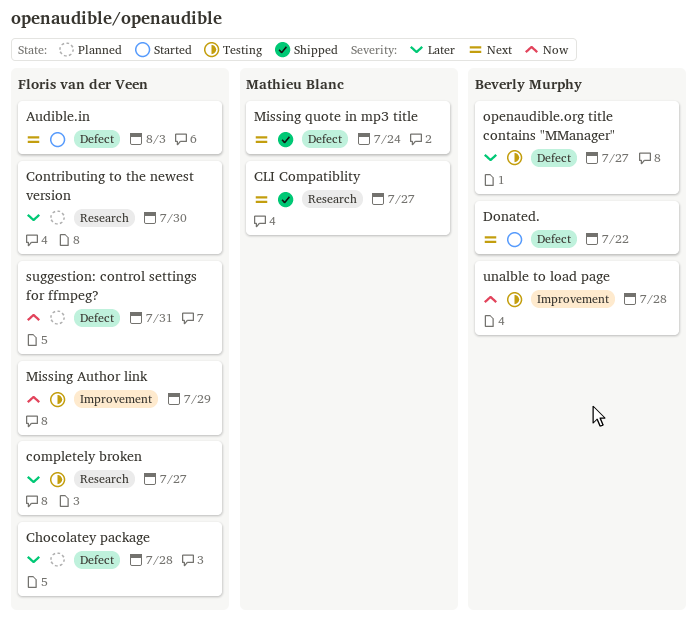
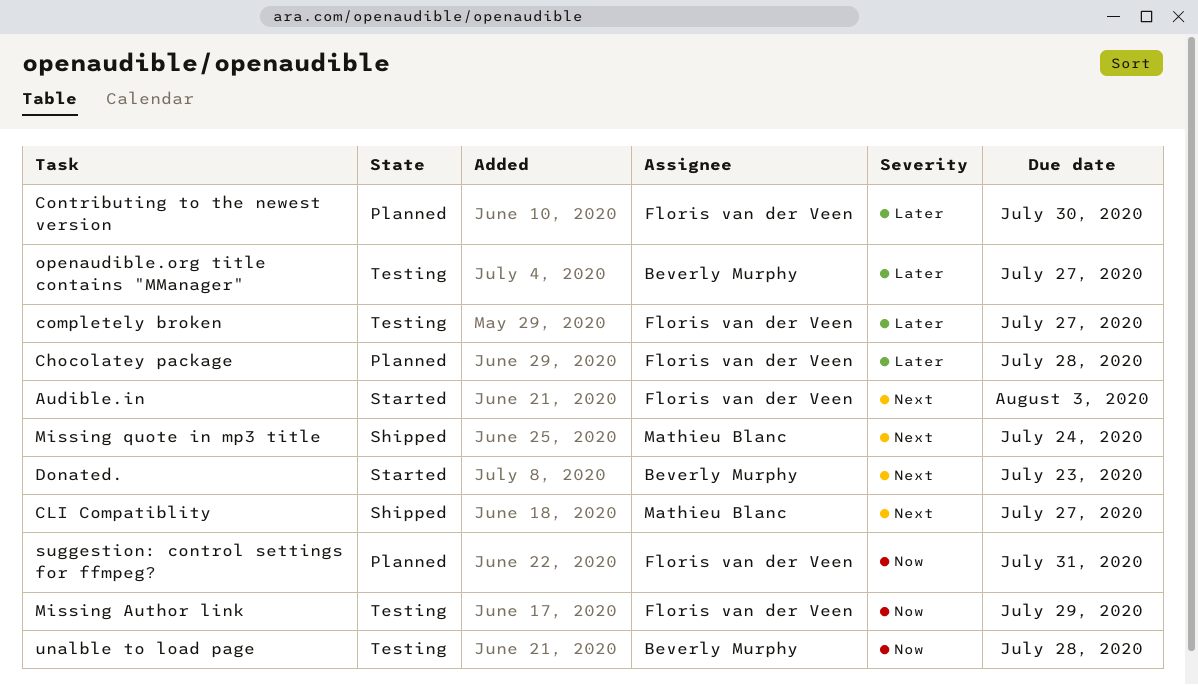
Donated., due: Jul 22 -> Jul 23

